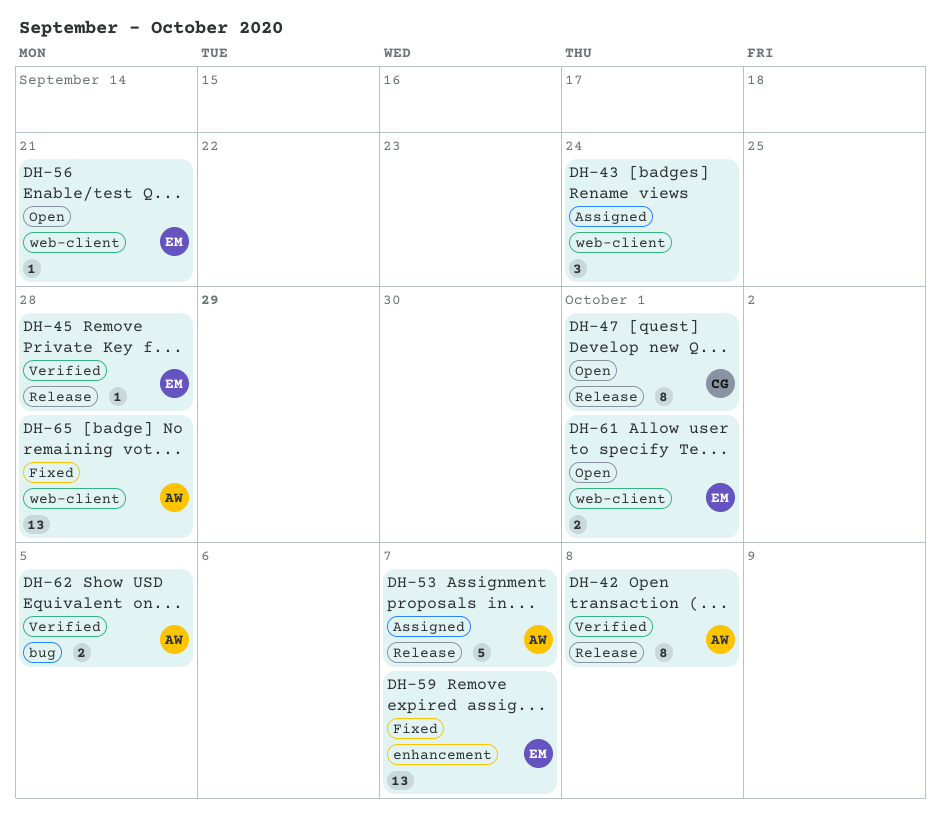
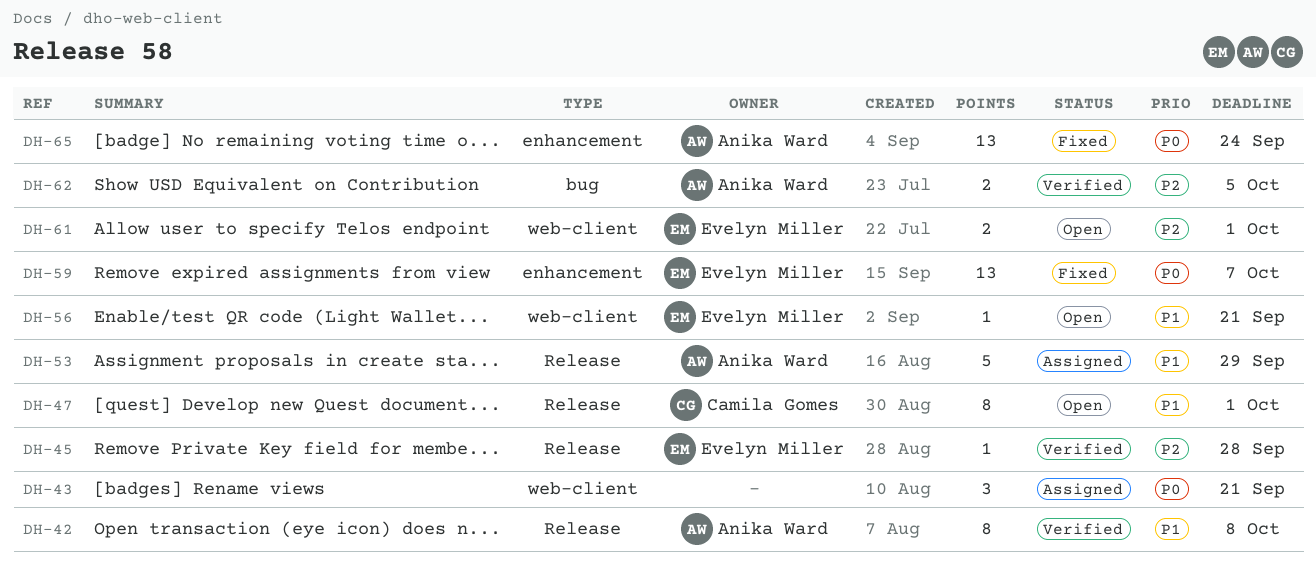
DH-43, due: Sep 24 -> Sep 21
DH-53, due: Oct 7 -> Sep 29
DH-65, label: web-client -> enhancement
DH-65, due: Sep 28 -> Sep 24

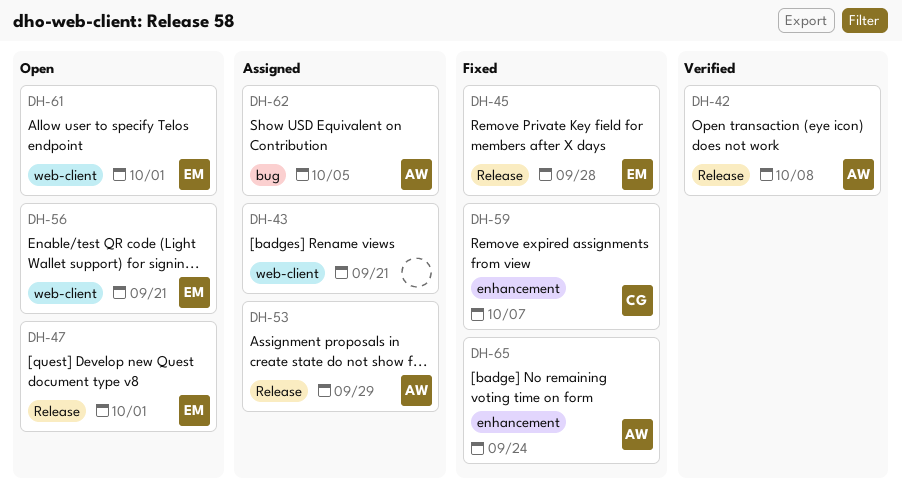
DH-45, status: Verified -> Fixed
DH-47, owner: Camila Gomes -> Evelyn Miller
DH-59, owner: Evelyn Miller -> Camila Gomes
DH-62, status: Verified -> Assigned

